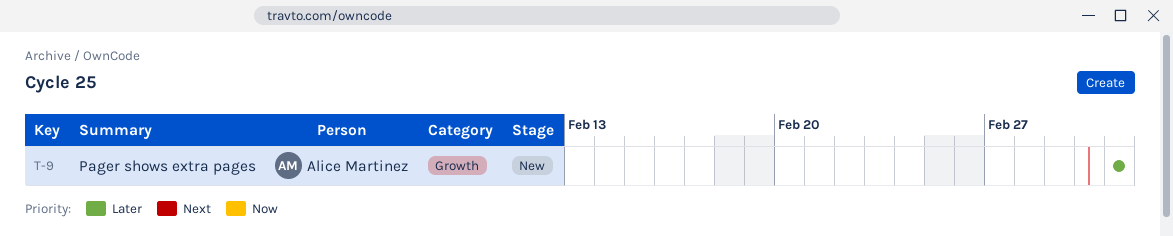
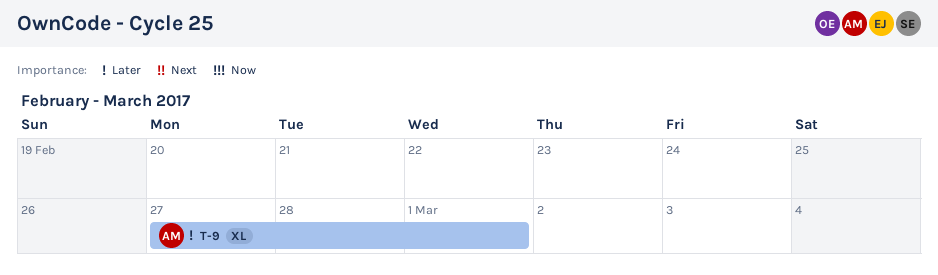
T-9, start: Mar 3 -> Feb 27
T-9, due: Mar 3 -> Mar 1

